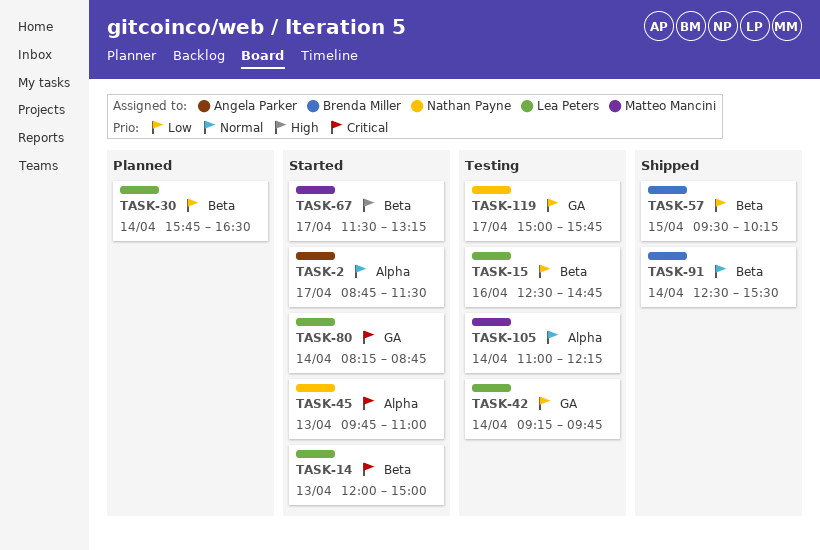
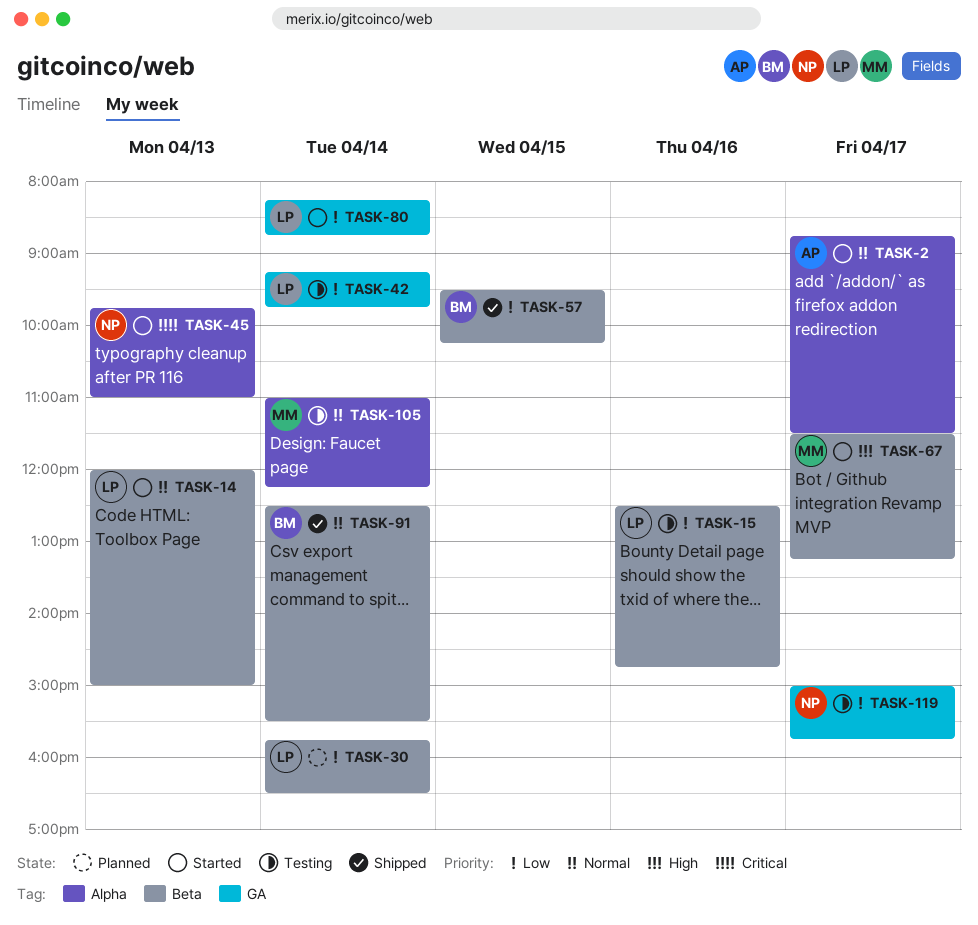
TASK-14, priority: Critical -> Normal
TASK-80, priority: Critical -> Low

